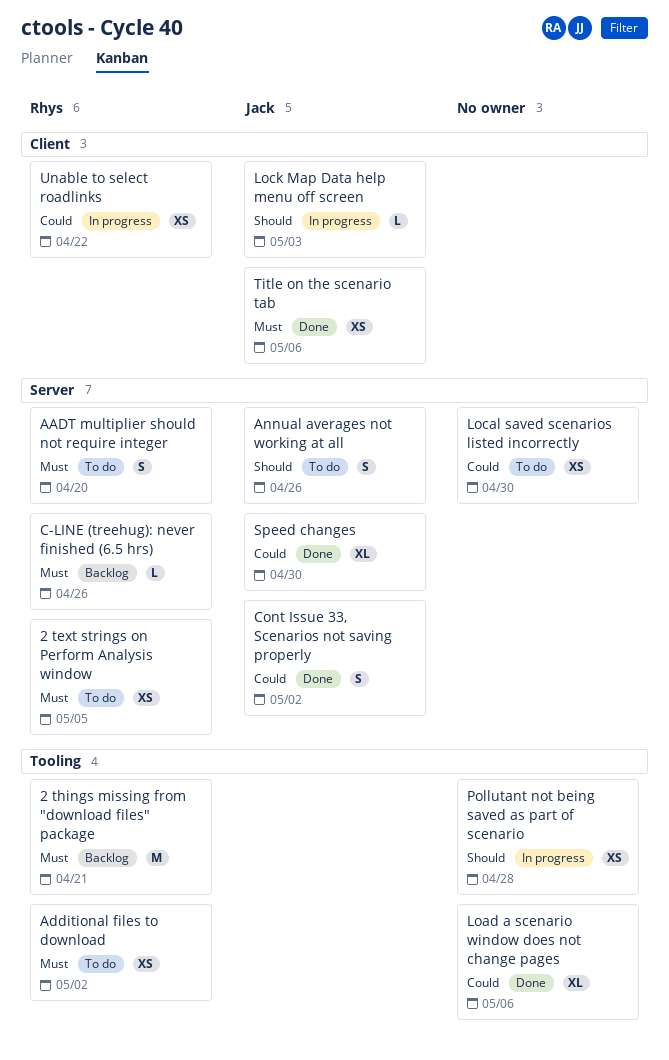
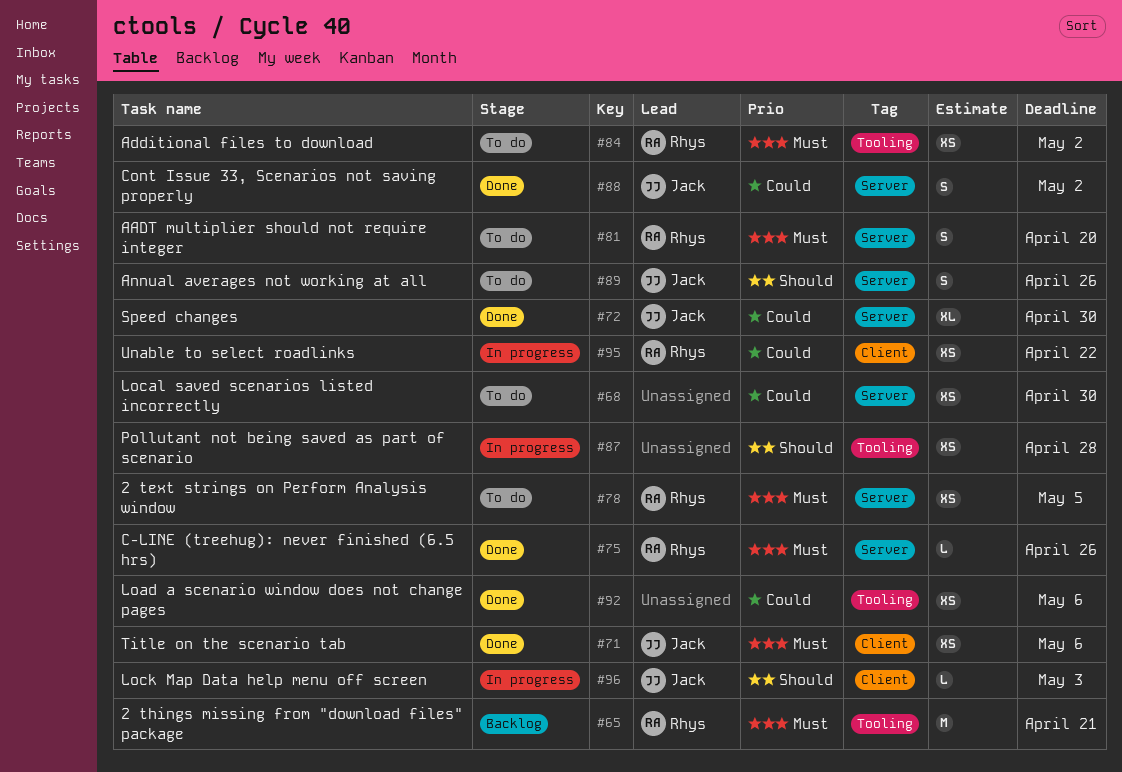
C-LINE (treehug): never finished (6.5 hrs), status: Backlog -> Done
Load a scenario window does not change pages, estimate: XL -> XS

